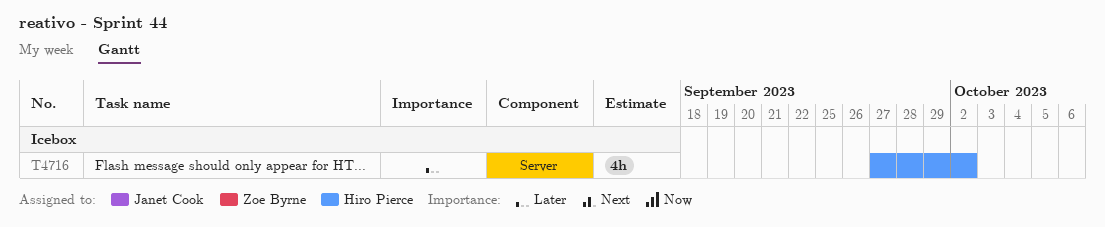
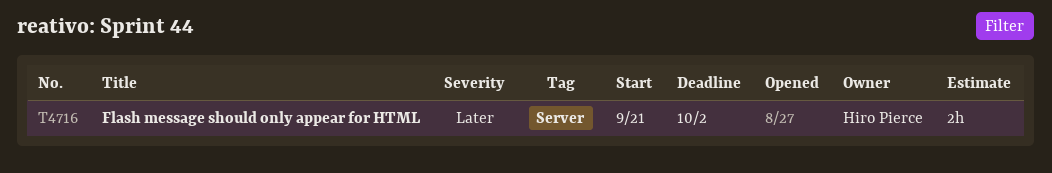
T4716, estimate: 4h -> 2h
T4716, start: Sep 27 -> Sep 21

